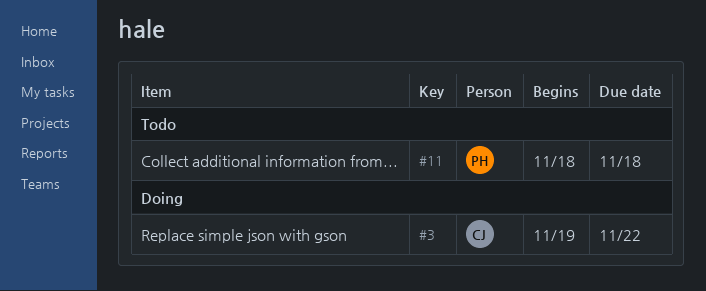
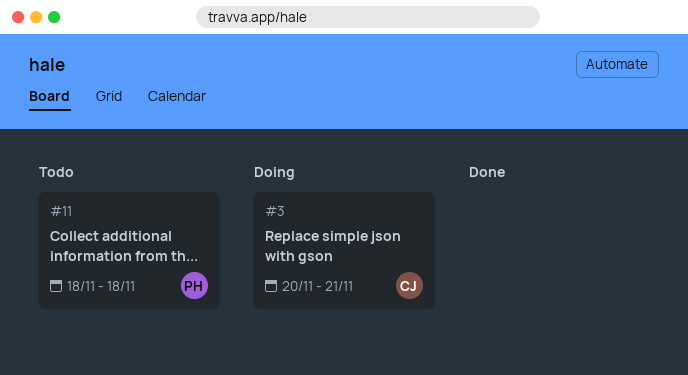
#3, start: Nov 19 -> Nov 20
#3, due: Nov 22 -> Nov 21

